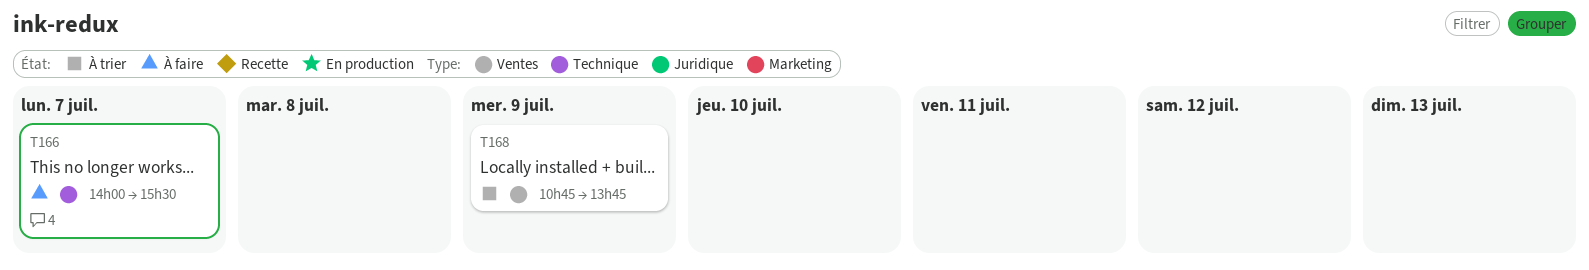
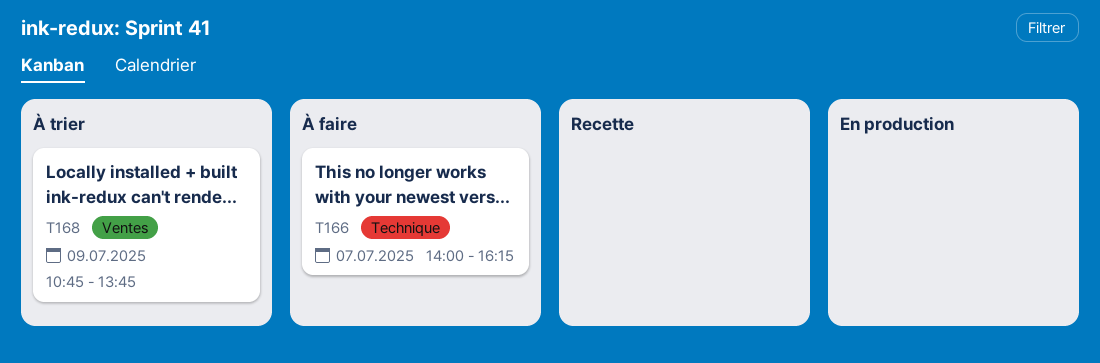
T166, ends: 15:30 -> 16:15

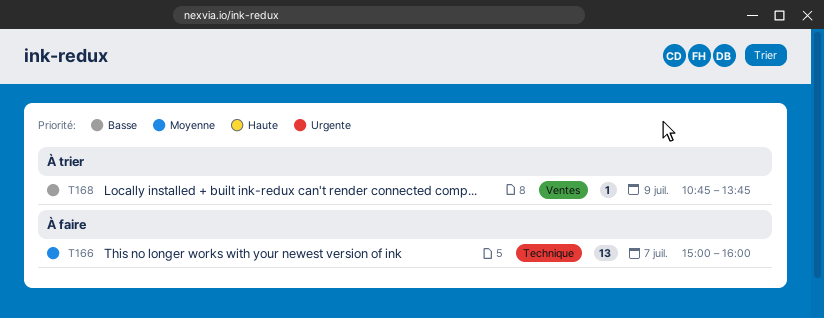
T166, begins: 14:00 -> 15:00
T166, ends: 16:15 -> 16:00

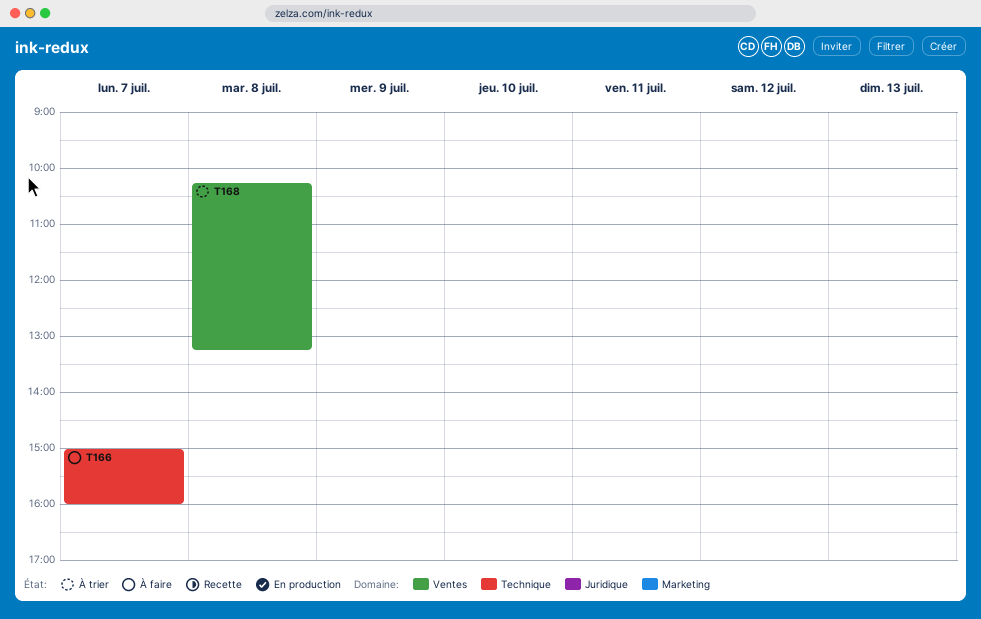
T168, day: Jul 9 -> Jul 8
T168, begins: 10:45 -> 10:15
T168, ends: 13:45 -> 13:15

